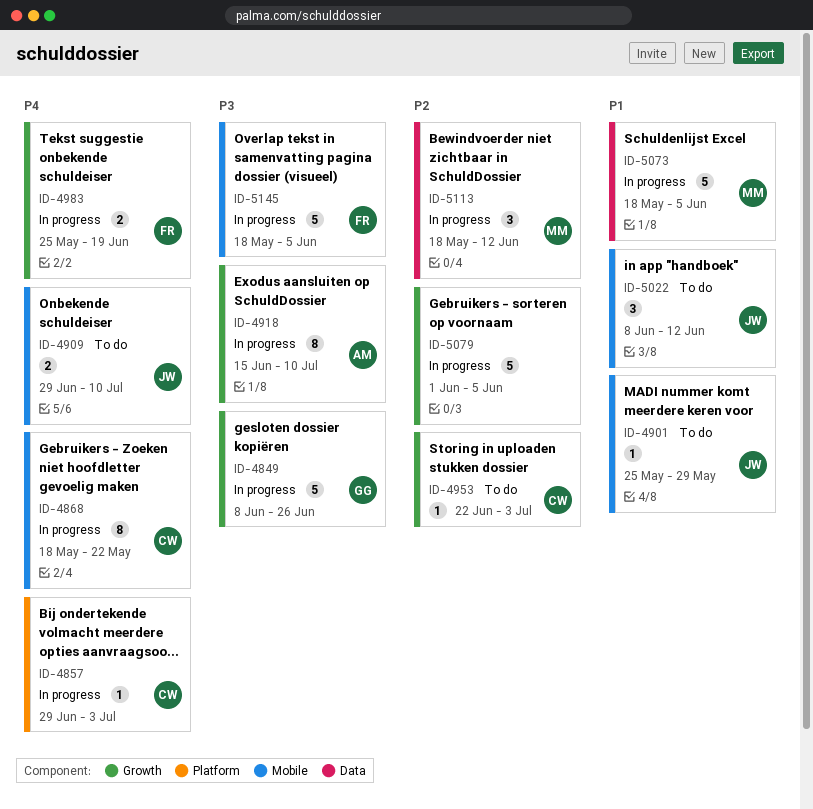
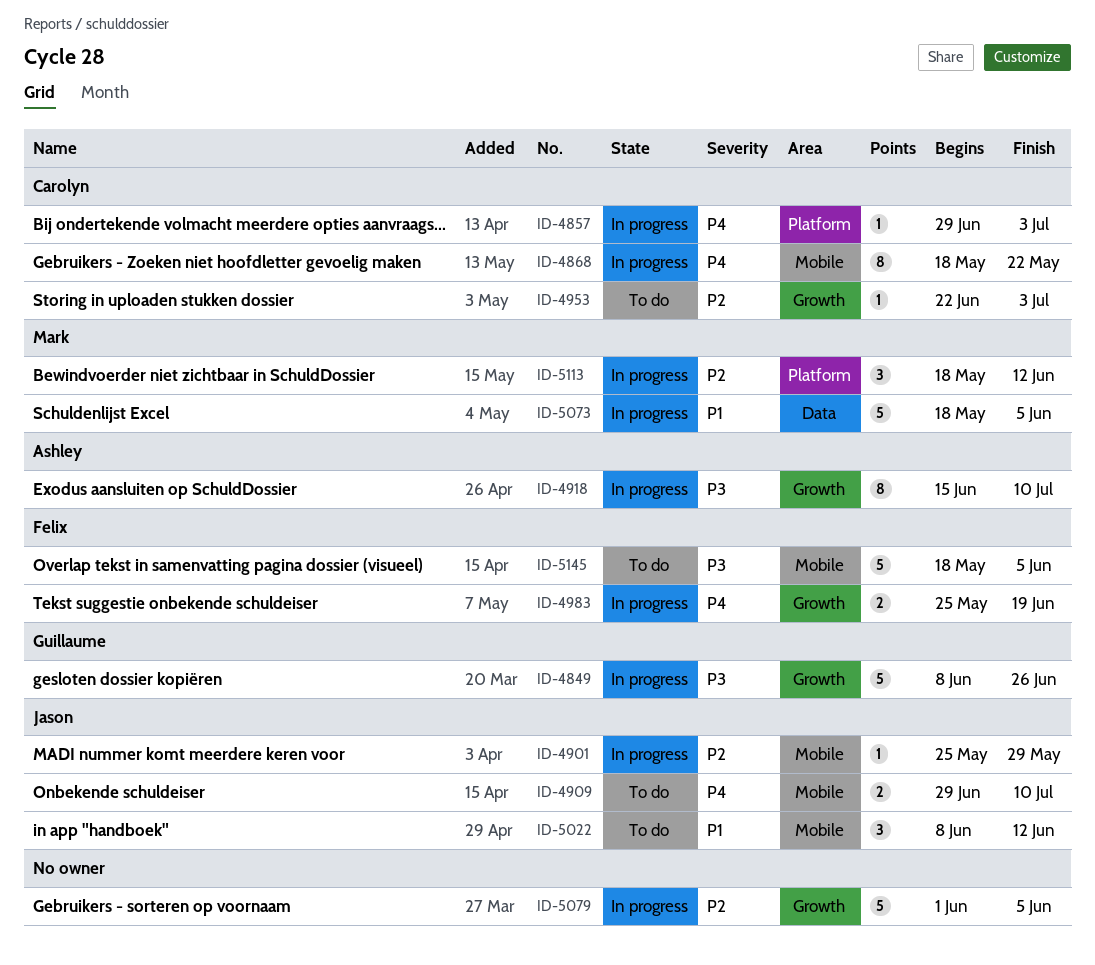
ID-4901, status: To do -> In progress
ID-4901, priority: P1 -> P2
ID-5113, label: Data -> Platform
ID-5145, status: In progress -> To do

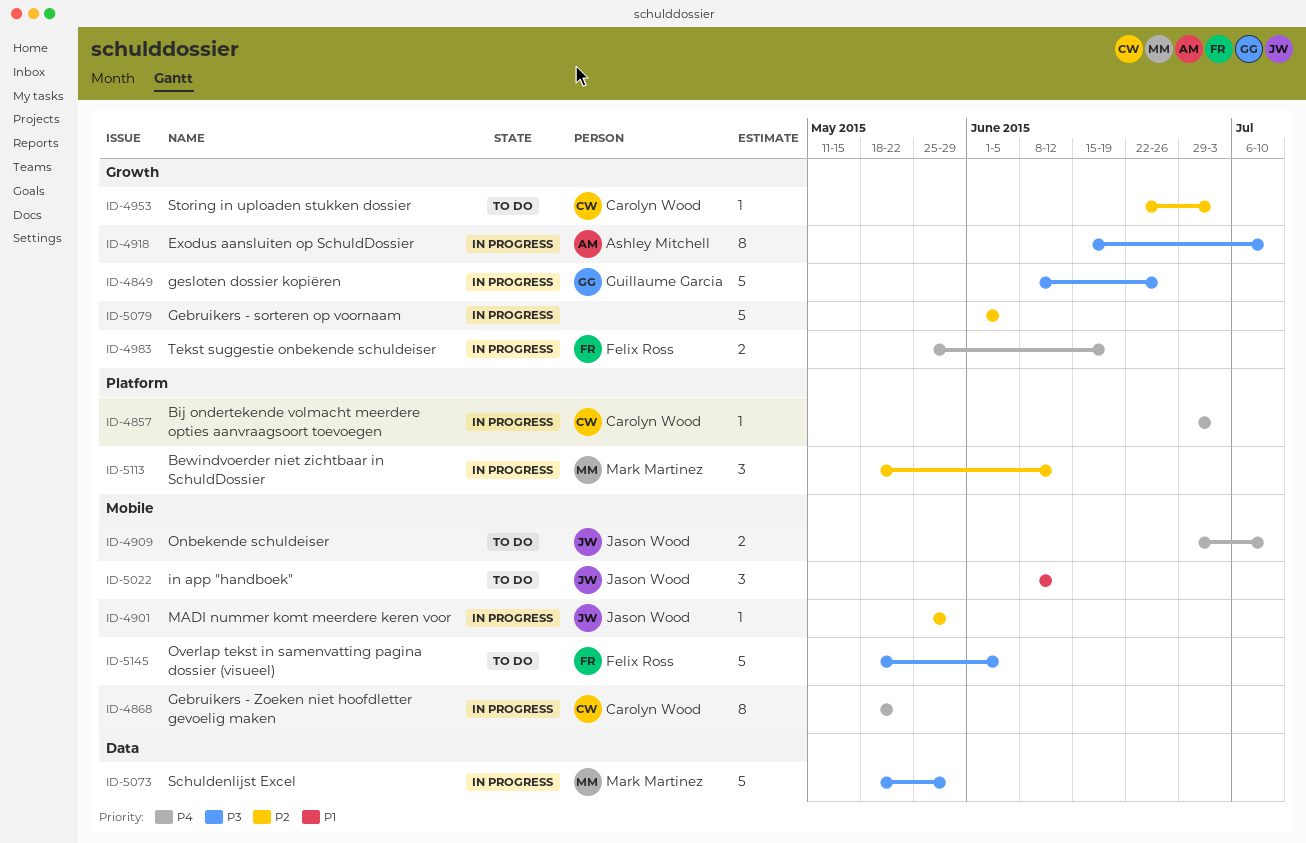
ID-5073, priority: P1 -> P3
ID-5073, due: Jun 5 -> May 29

